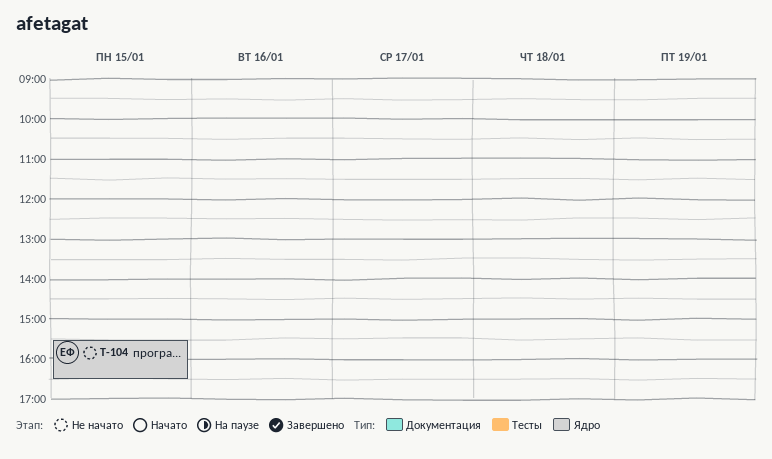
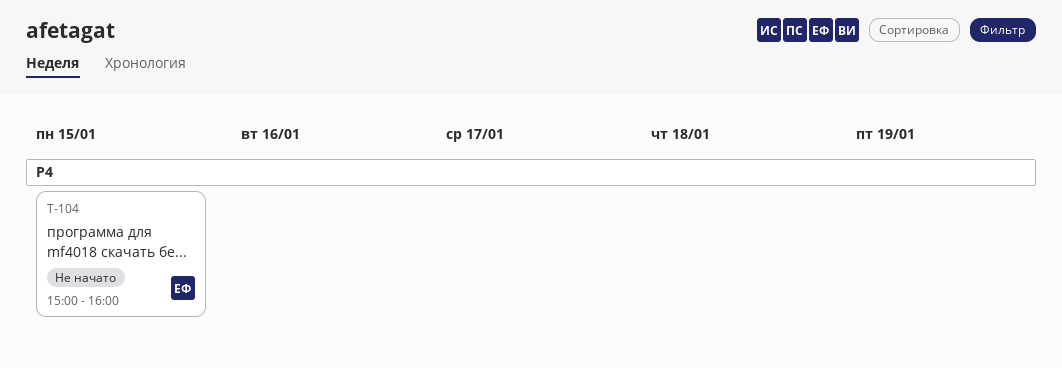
T-104, begins: 15:30 -> 15:00
T-104, ends: 16:30 -> 16:00

